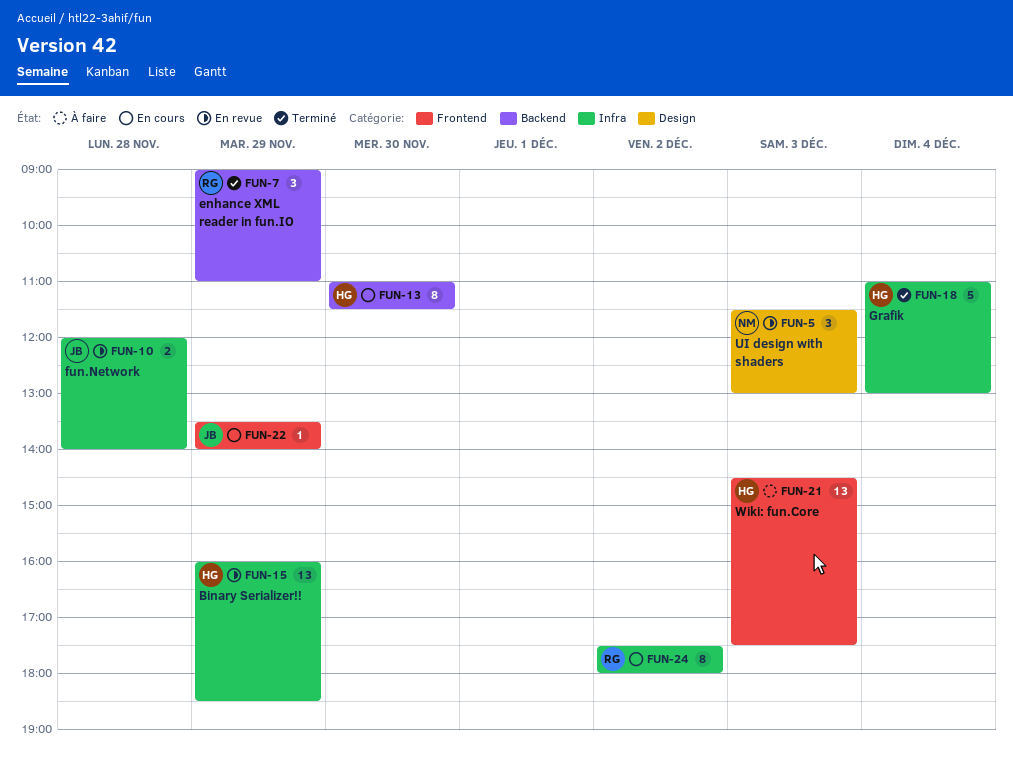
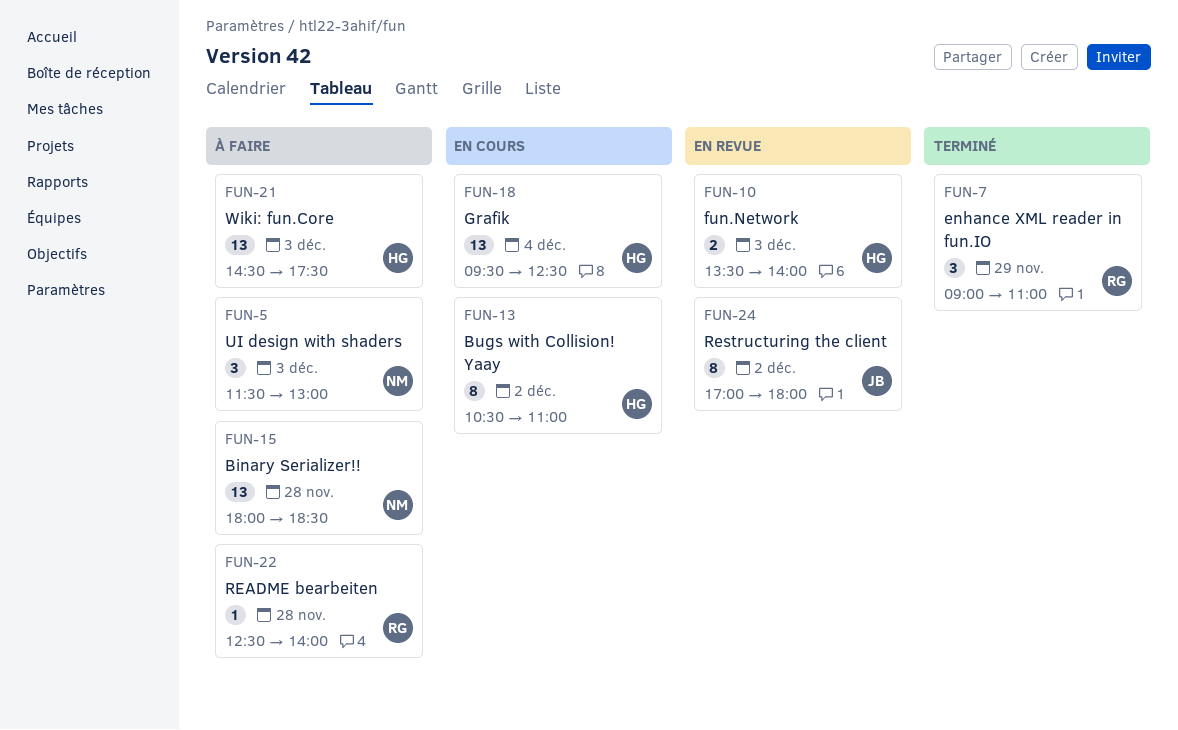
FUN-5, status: En revue -> À faire
FUN-10, owner: JB -> HG
FUN-10, day: Nov 28 -> Dec 3
FUN-10, begins: 12:00 -> 13:30
FUN-13, day: Nov 30 -> Dec 2
FUN-13, begins: 11:00 -> 10:30
FUN-13, ends: 11:30 -> 11:00
FUN-15, status: En revue -> À faire
FUN-15, owner: HG -> NM
FUN-15, day: Nov 29 -> Nov 28
FUN-15, begins: 16:00 -> 18:00
FUN-18, status: Terminé -> En cours
FUN-18, estimate: 5 -> 13
FUN-18, begins: 11:00 -> 09:30
FUN-18, ends: 13:00 -> 12:30
FUN-22, status: En cours -> À faire
FUN-22, owner: JB -> RG
FUN-22, day: Nov 29 -> Nov 28
FUN-22, begins: 13:30 -> 12:30
FUN-24, status: En cours -> En revue
FUN-24, owner: RG -> JB
FUN-24, begins: 17:30 -> 17:00

